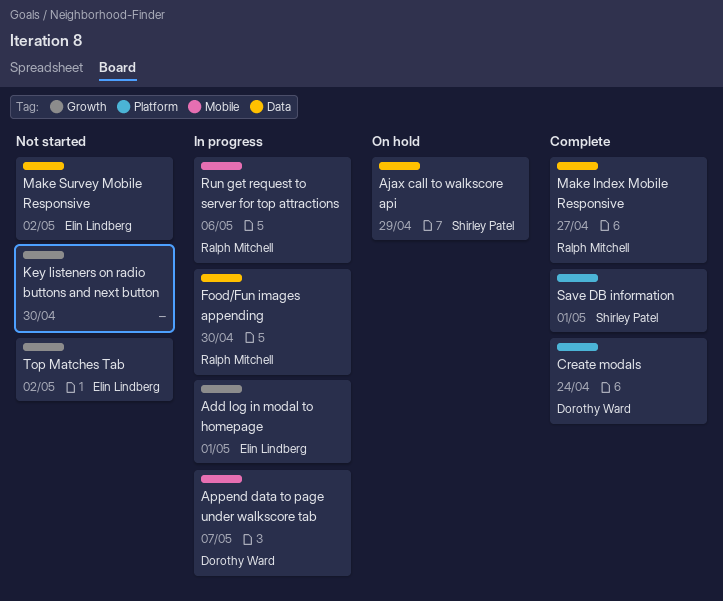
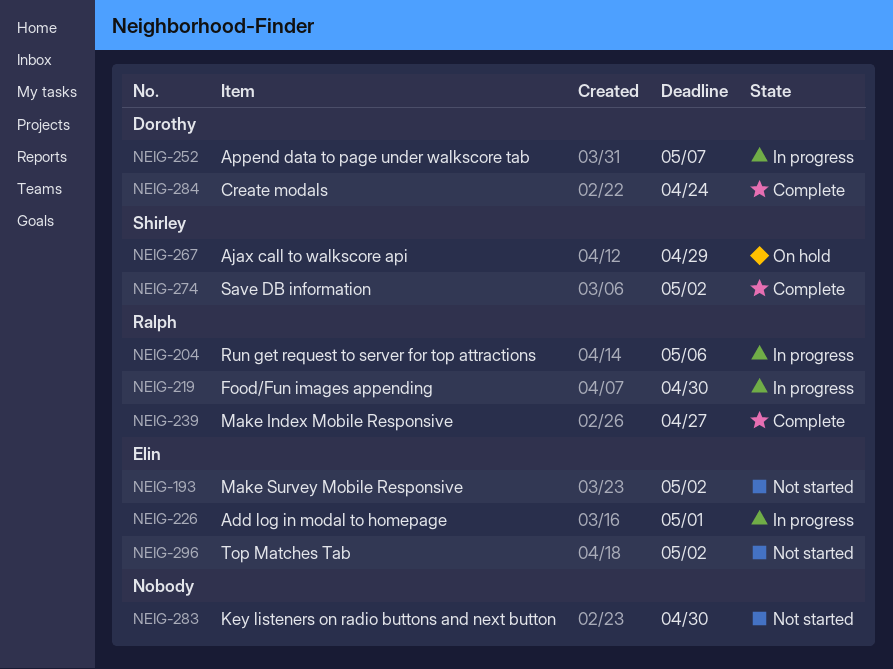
Save DB information, due: May 1 -> May 2

